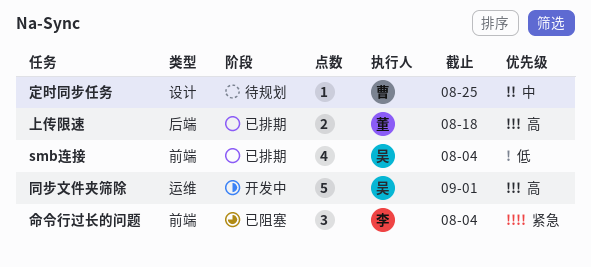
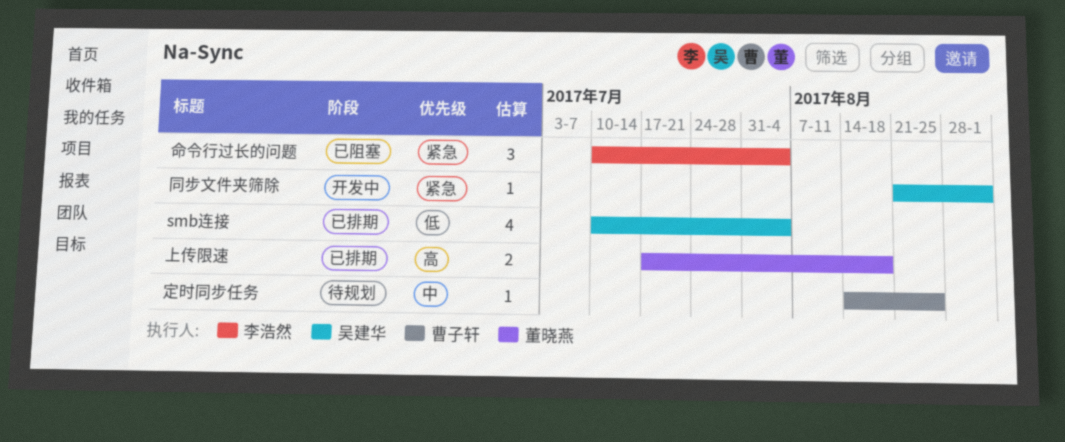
同步文件夹筛除, priority: 高 -> 紧急
同步文件夹筛除, estimate: 5 -> 1

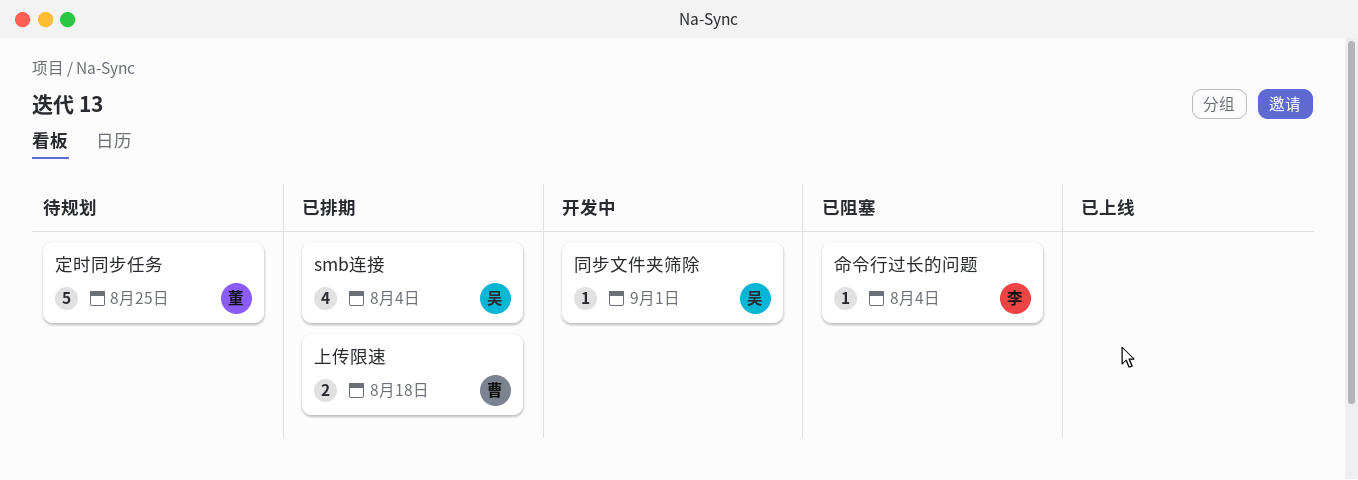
上传限速, owner: 董晓燕 -> 曹子轩
命令行过长的问题, estimate: 3 -> 1
定时同步任务, owner: 曹子轩 -> 董晓燕
定时同步任务, estimate: 1 -> 5

